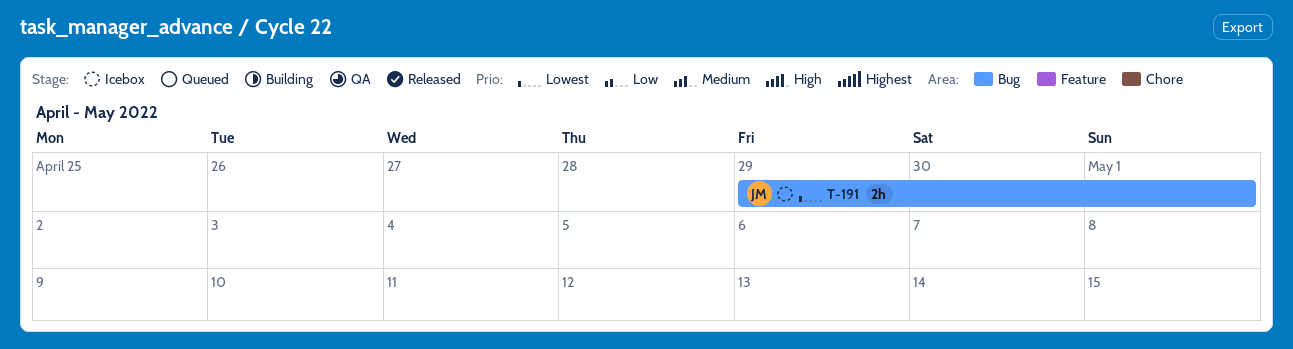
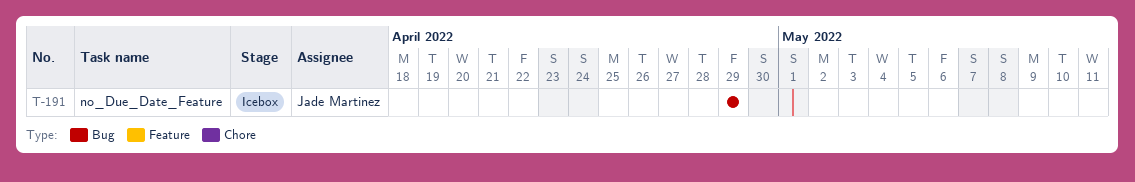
T-191, due: May 1 -> Apr 29

